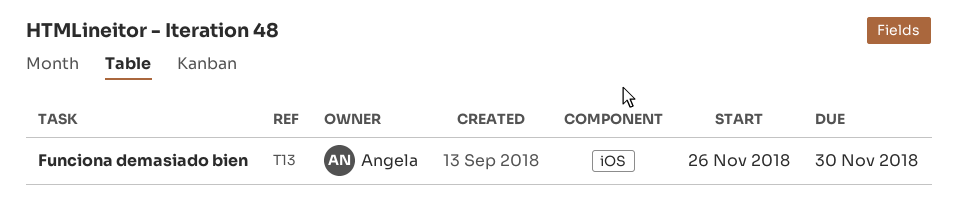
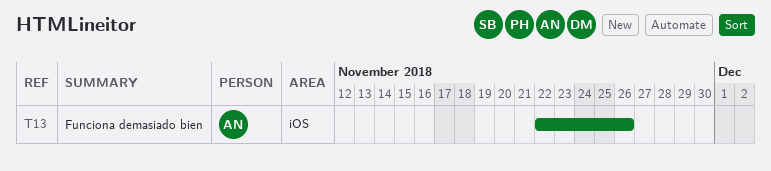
T13, start: Nov 26 -> Nov 22
T13, due: Nov 30 -> Nov 26

